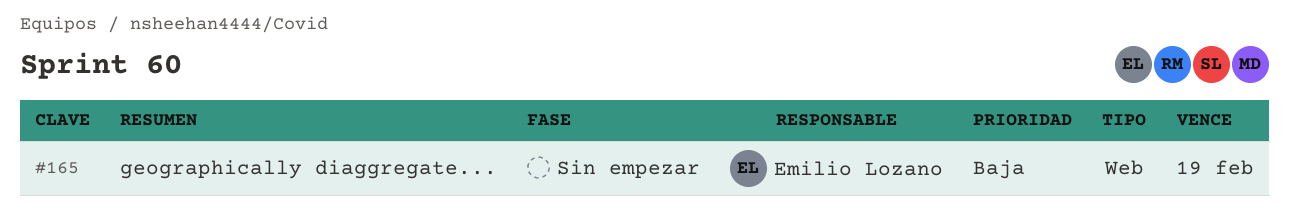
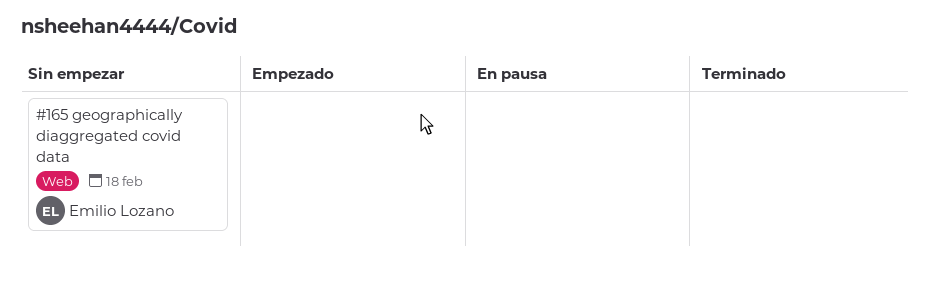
#165, due: Feb 19 -> Feb 18

